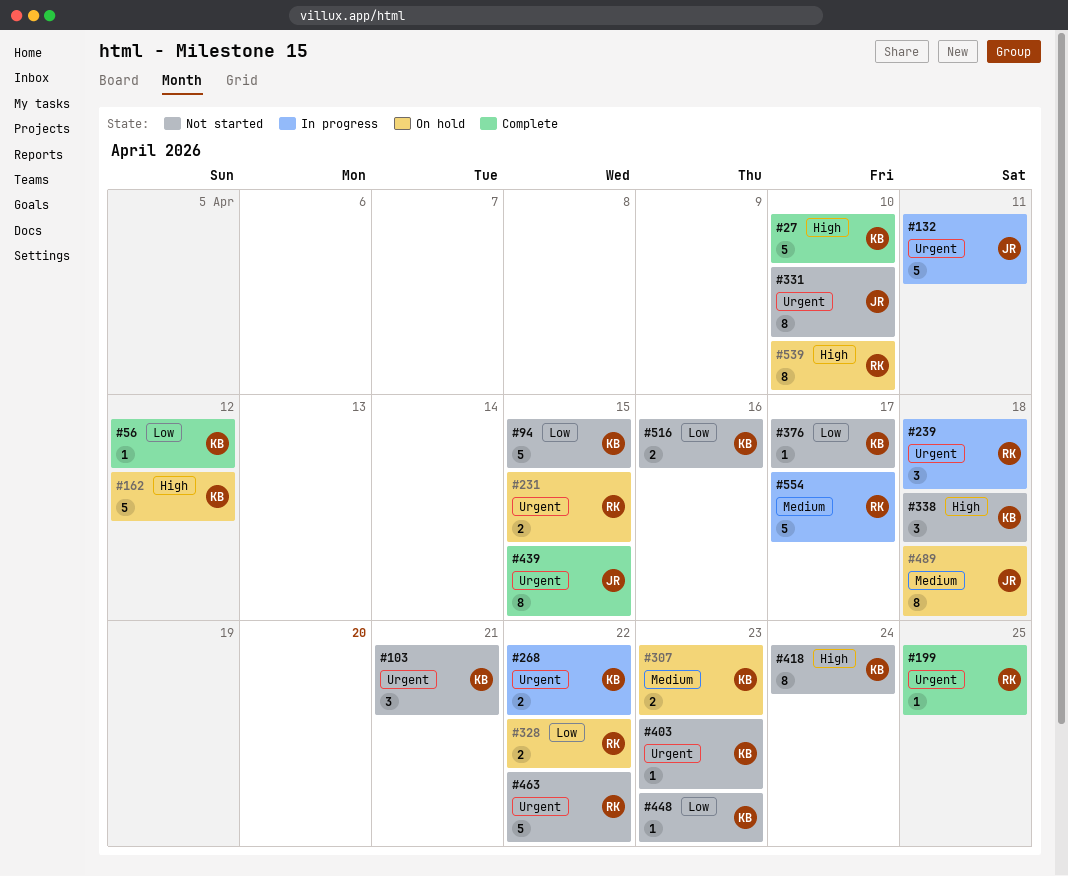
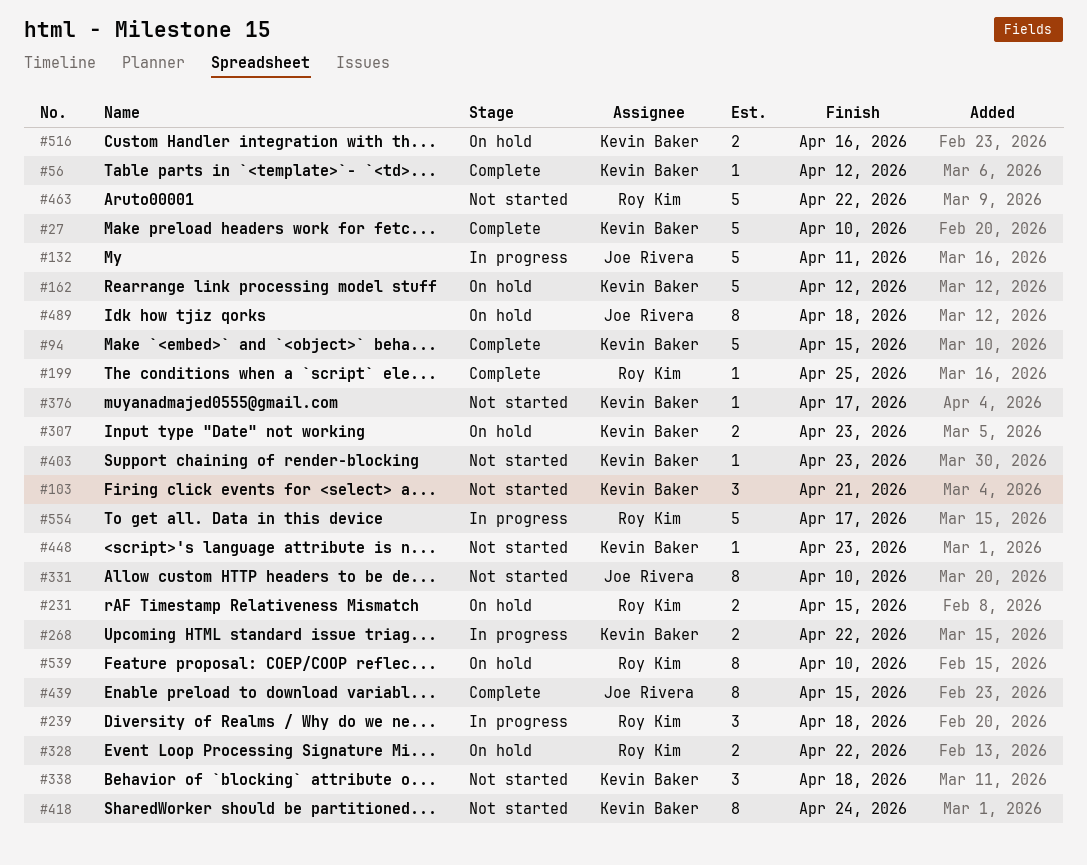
#94, status: Not started -> Complete
#516, status: Not started -> On hold

